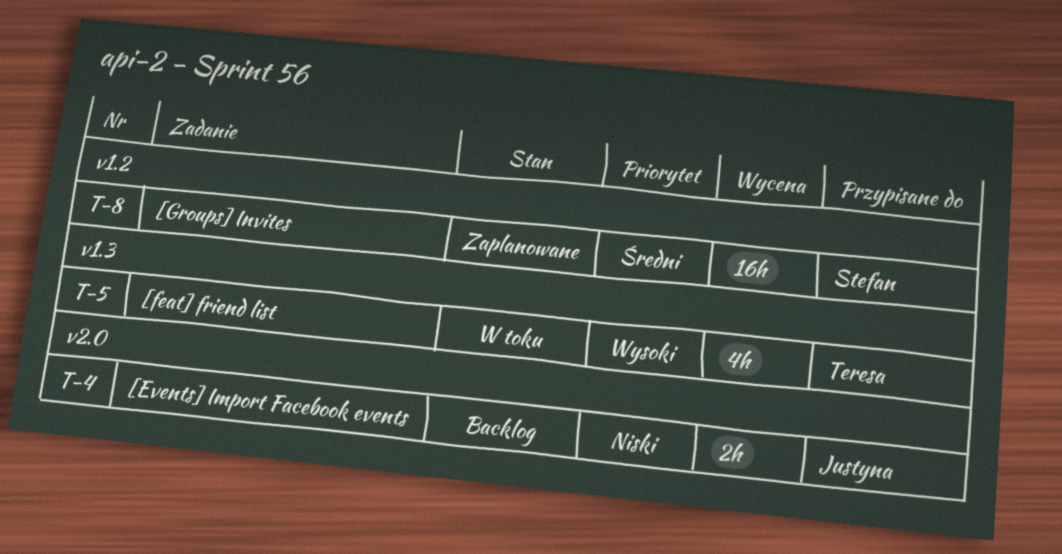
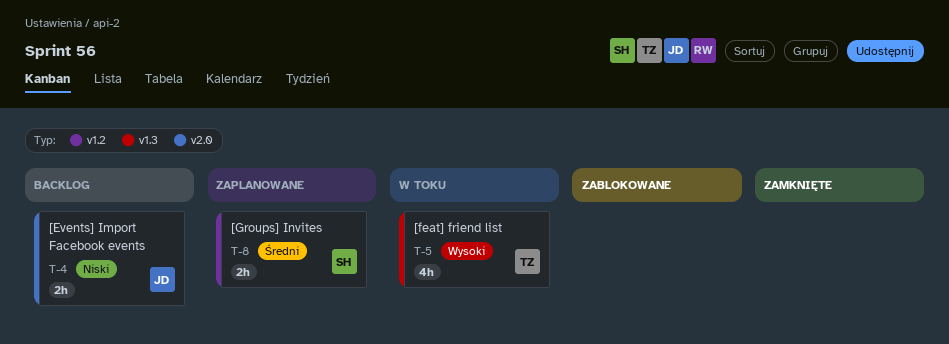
T-8, estimate: 16h -> 2h

